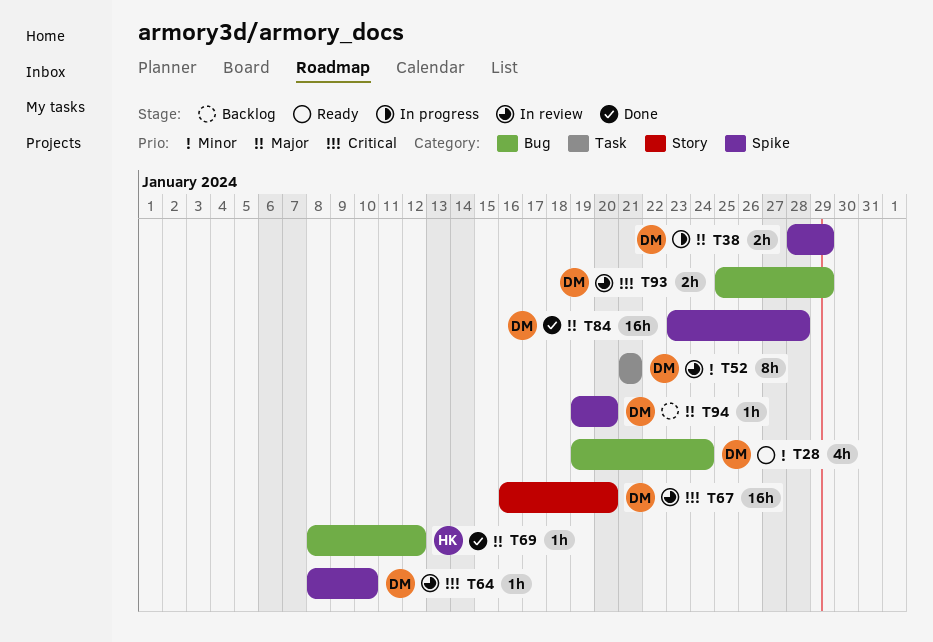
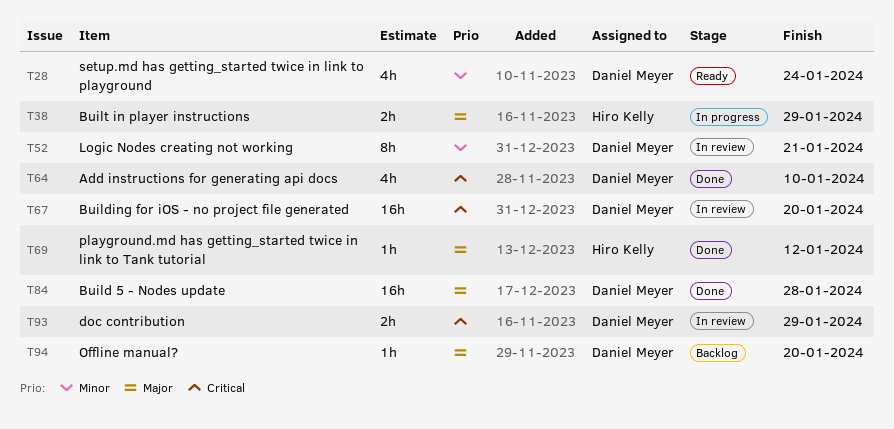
T38, owner: Daniel Meyer -> Hiro Kelly
T64, status: In review -> Done
T64, estimate: 1h -> 4h

